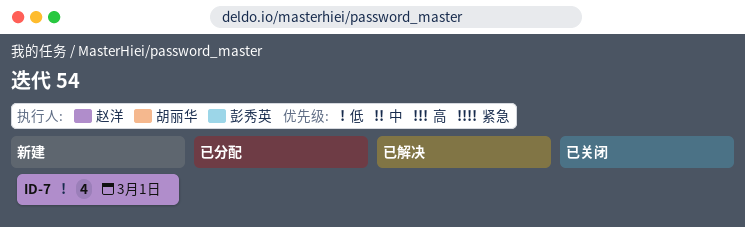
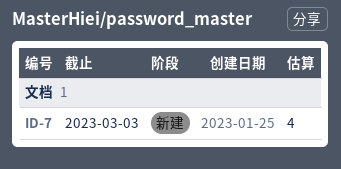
ID-7, due: Mar 1 -> Mar 3

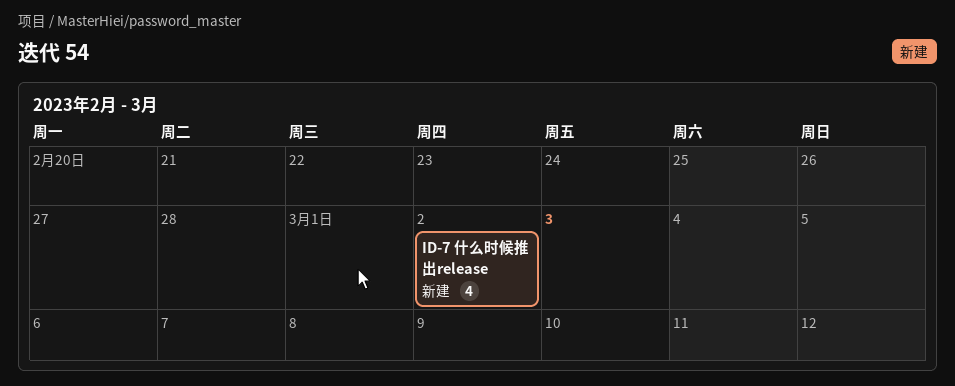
ID-7, due: Mar 3 -> Mar 2

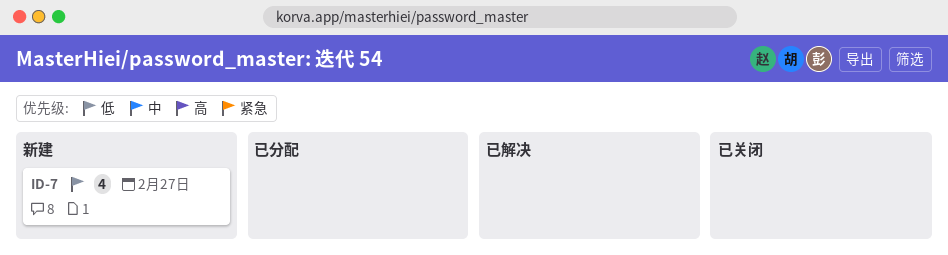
ID-7, due: Mar 2 -> Feb 27

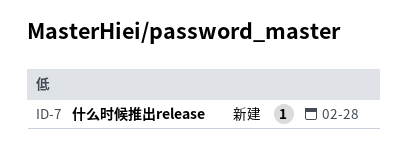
ID-7, estimate: 4 -> 1
ID-7, due: Feb 27 -> Feb 28

